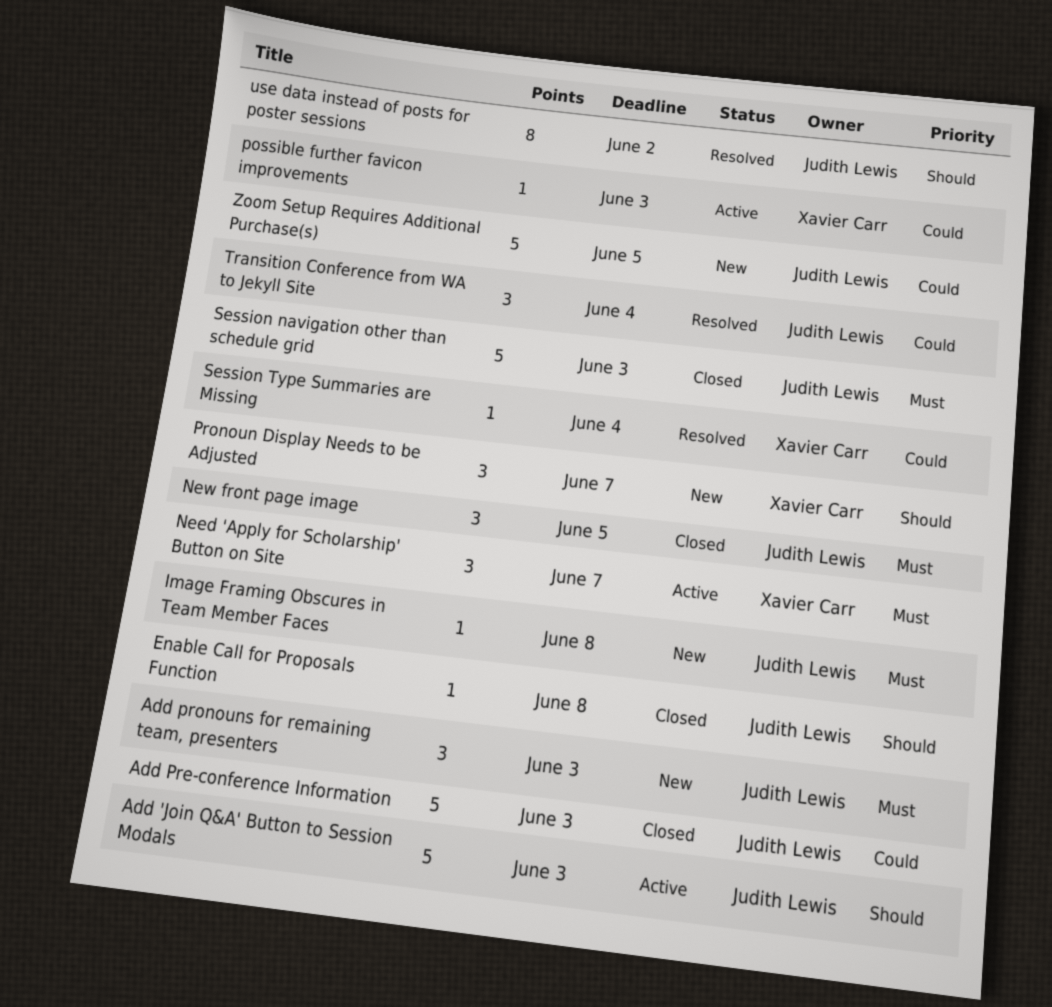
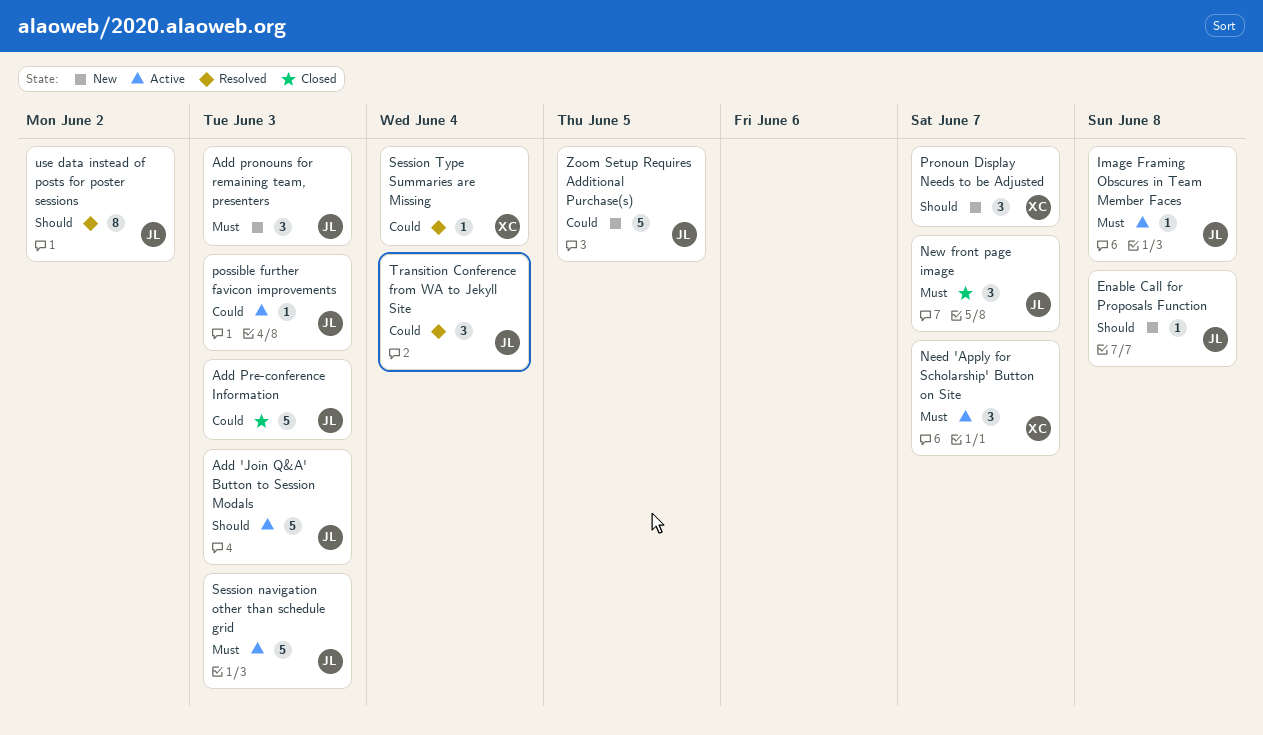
Enable Call for Proposals Function, status: Closed -> New
Image Framing Obscures in Team Member Faces, status: New -> Active
New front page image, due: Jun 5 -> Jun 7
possible further favicon improvements, owner: Xavier Carr -> Judith Lewis
Session navigation other than schedule grid, status: Closed -> Active

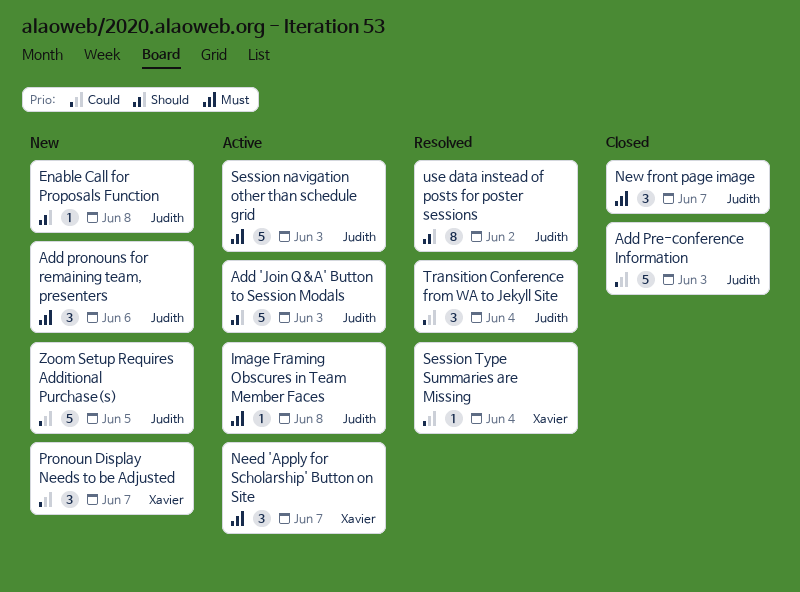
Add pronouns for remaining team, presenters, due: Jun 3 -> Jun 6
possible further favicon improvements: present -> none
Pronoun Display Needs to be Adjusted, priority: Should -> Could

